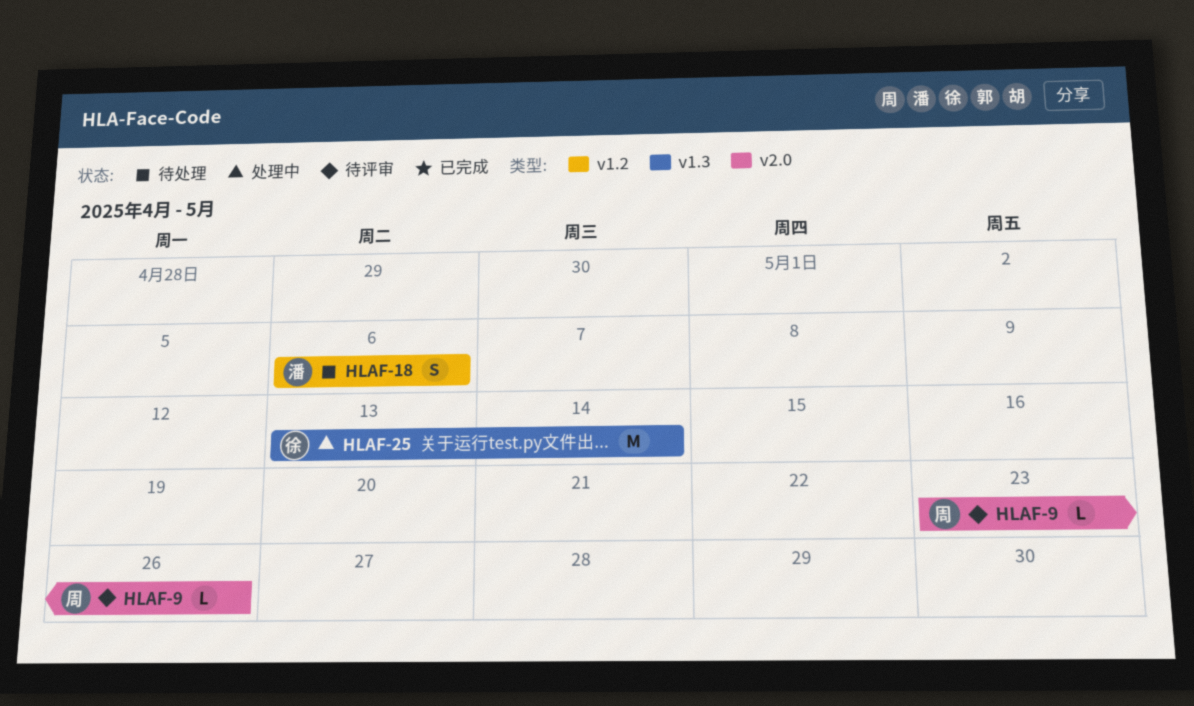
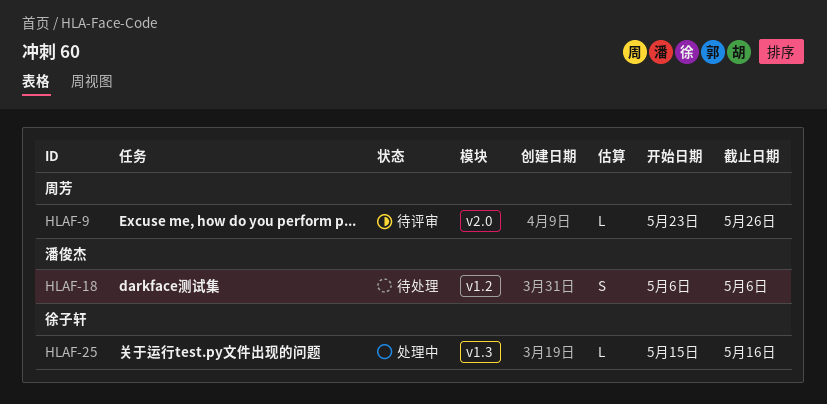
HLAF-25, estimate: M -> L
HLAF-25, start: May 13 -> May 15
HLAF-25, due: May 14 -> May 16

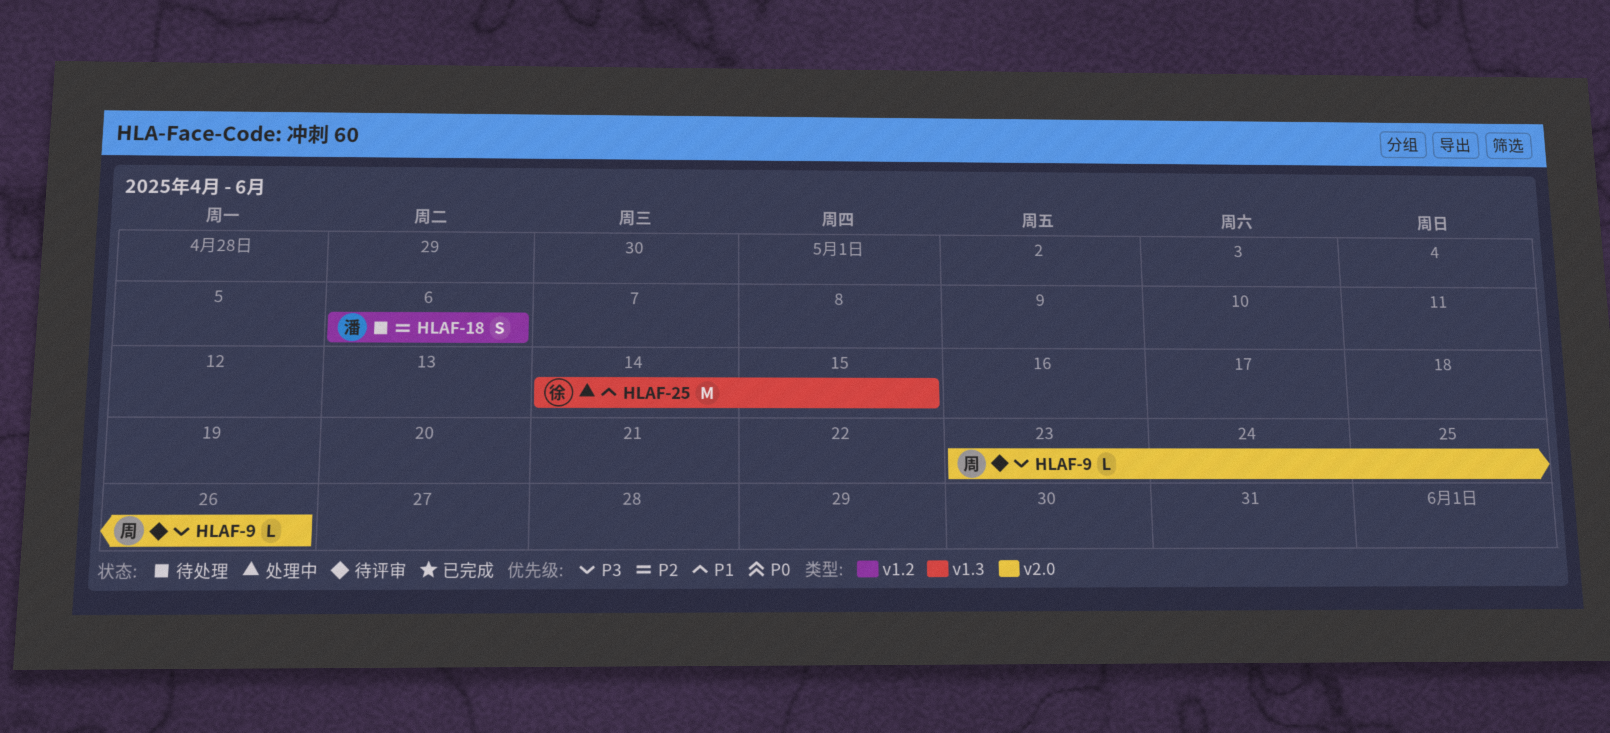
HLAF-25, estimate: L -> M
HLAF-25, start: May 15 -> May 14
HLAF-25, due: May 16 -> May 15

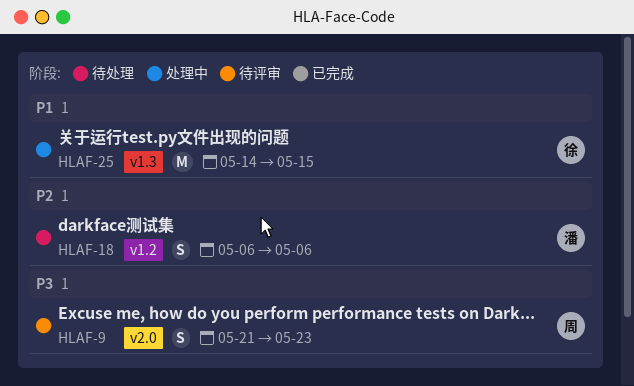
HLAF-9, estimate: L -> S
HLAF-9, start: May 23 -> May 21
HLAF-9, due: May 26 -> May 23

